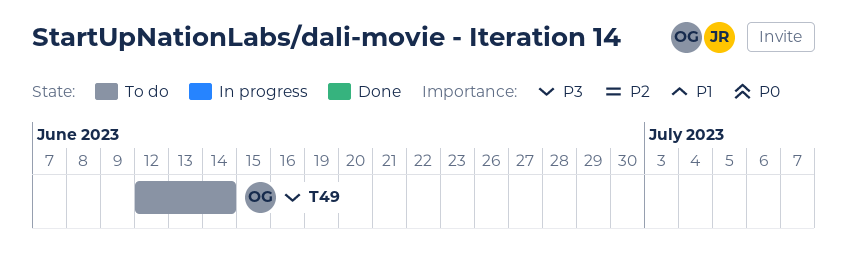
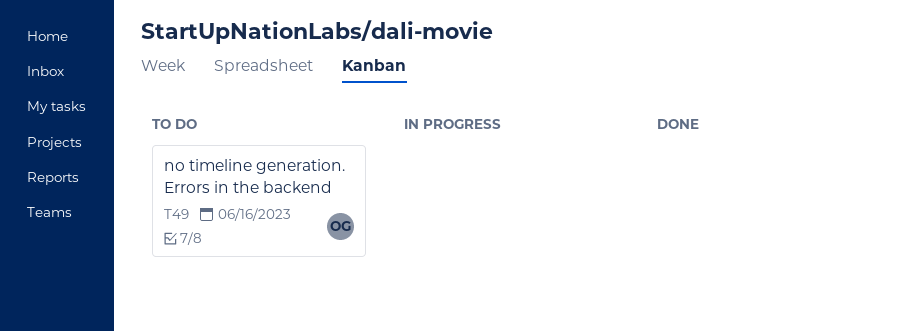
T49, due: Jun 14 -> Jun 16

